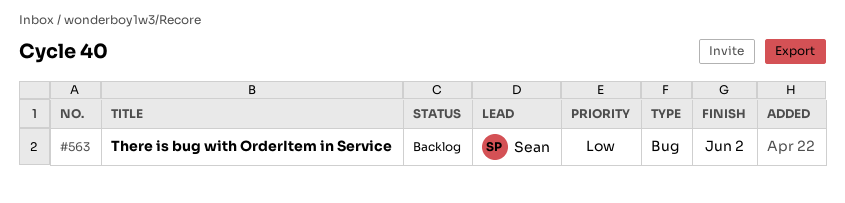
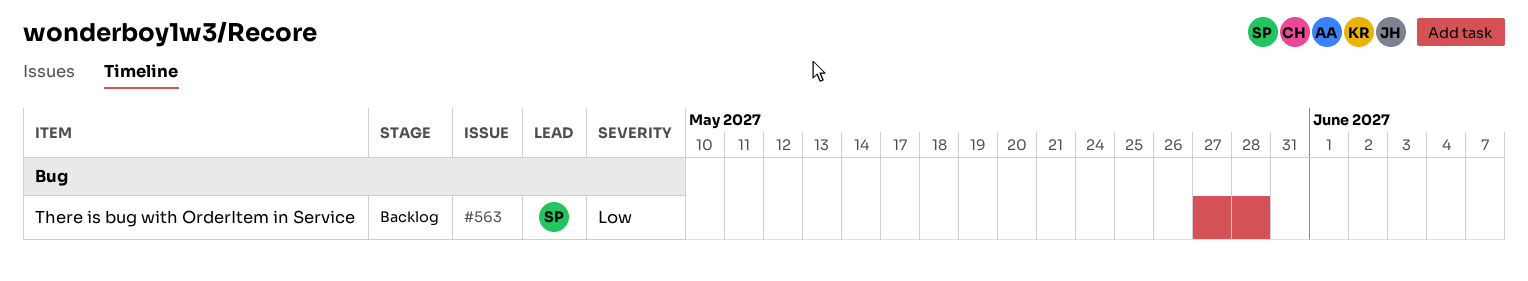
#563, due: Jun 2 -> May 28

